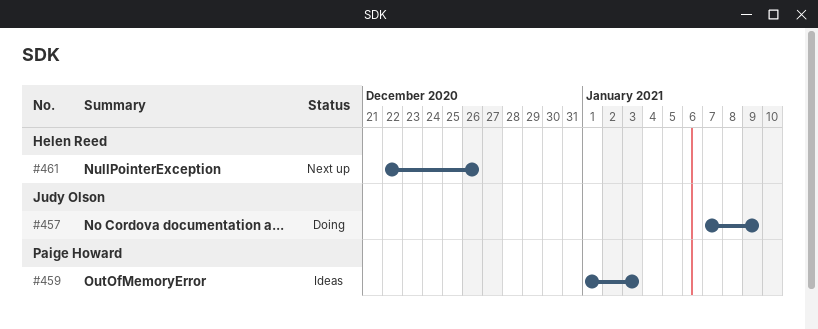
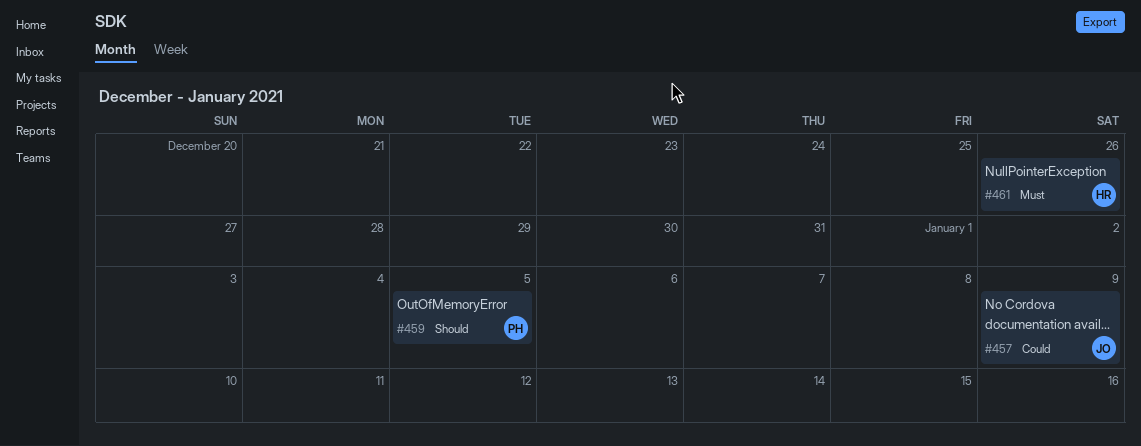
#459, due: Jan 3 -> Jan 5

